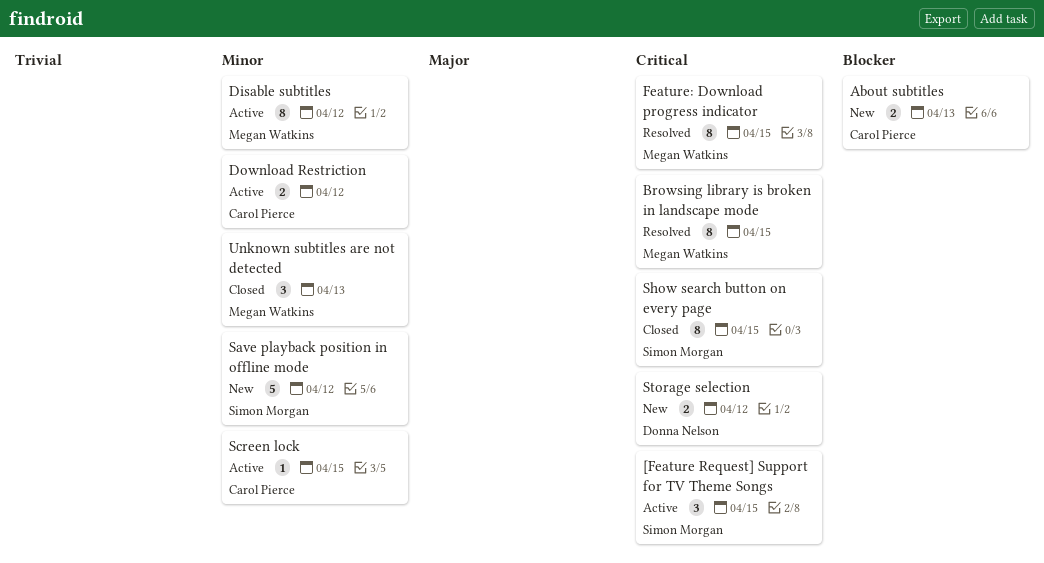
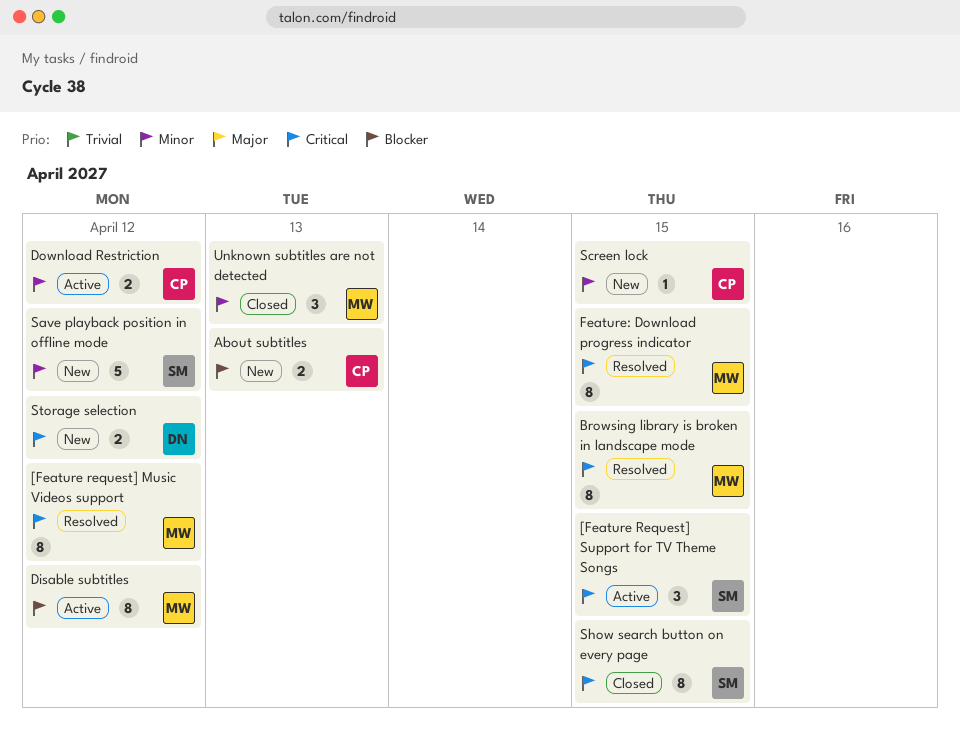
[Feature request] Music Videos support: none -> present
Disable subtitles, priority: Minor -> Blocker
Screen lock, status: Active -> New

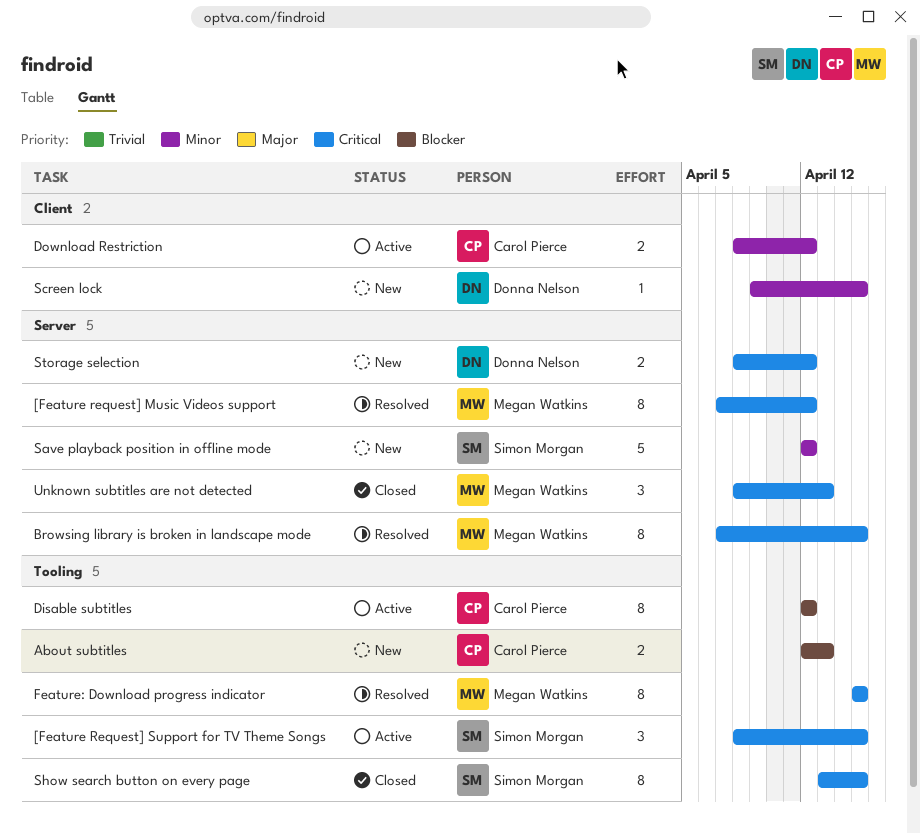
Disable subtitles, owner: Megan Watkins -> Carol Pierce
Screen lock, owner: Carol Pierce -> Donna Nelson
Unknown subtitles are not detected, priority: Minor -> Critical

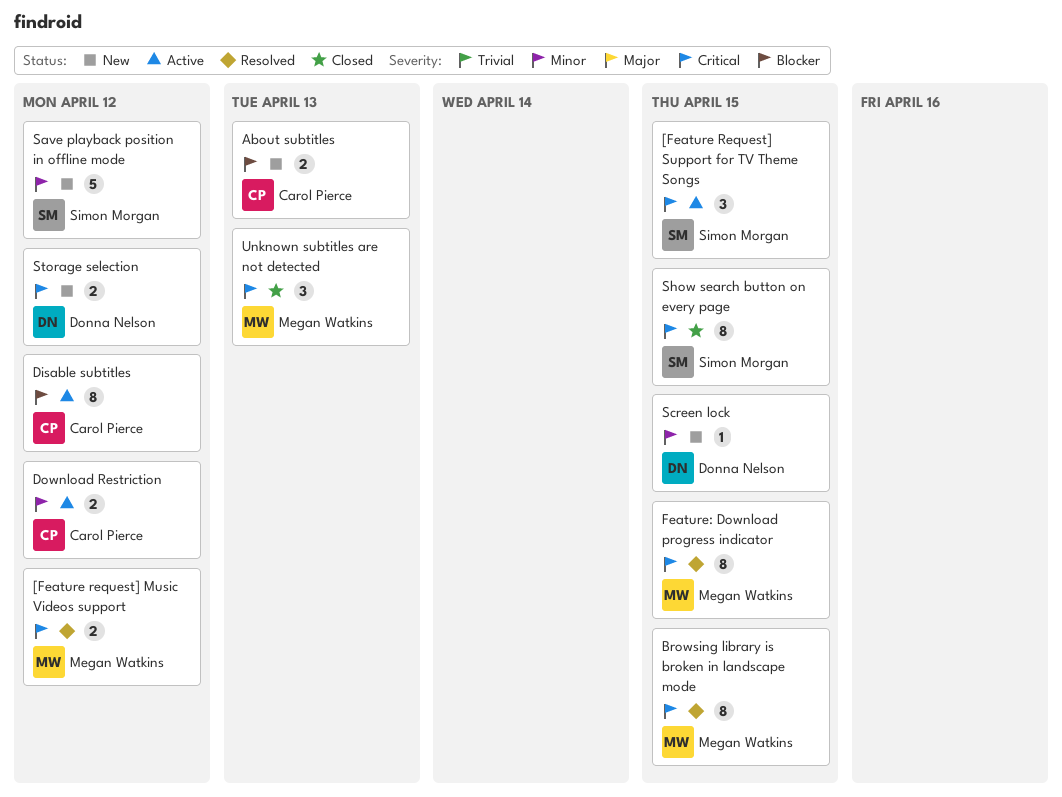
[Feature request] Music Videos support, estimate: 8 -> 2

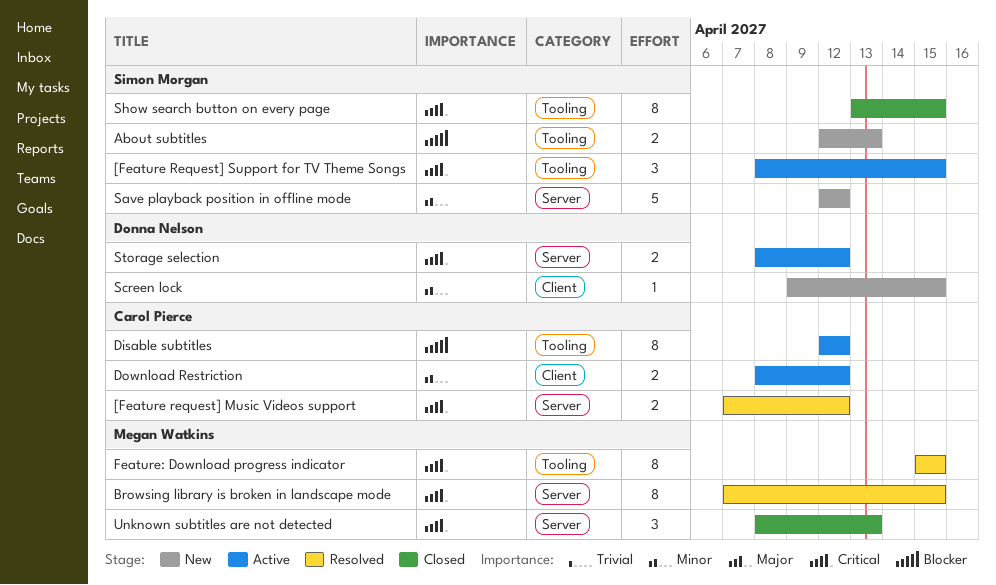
[Feature request] Music Videos support, owner: Megan Watkins -> Carol Pierce
About subtitles, owner: Carol Pierce -> Simon Morgan
Storage selection, status: New -> Active

